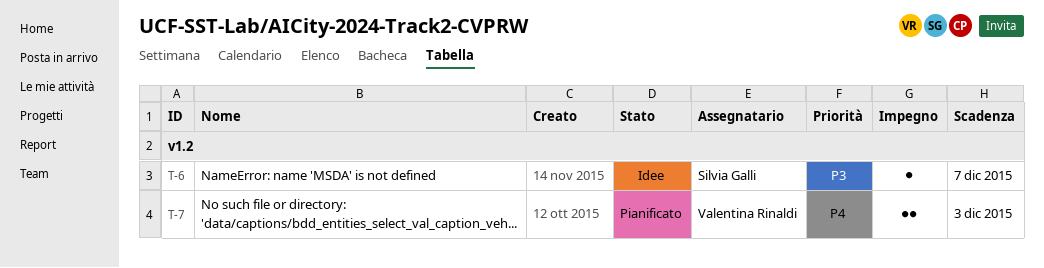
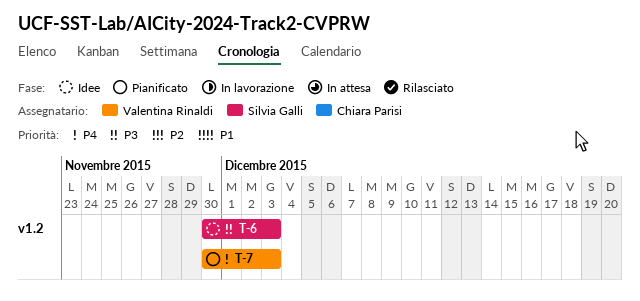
T-6, due: Dec 7 -> Dec 3

